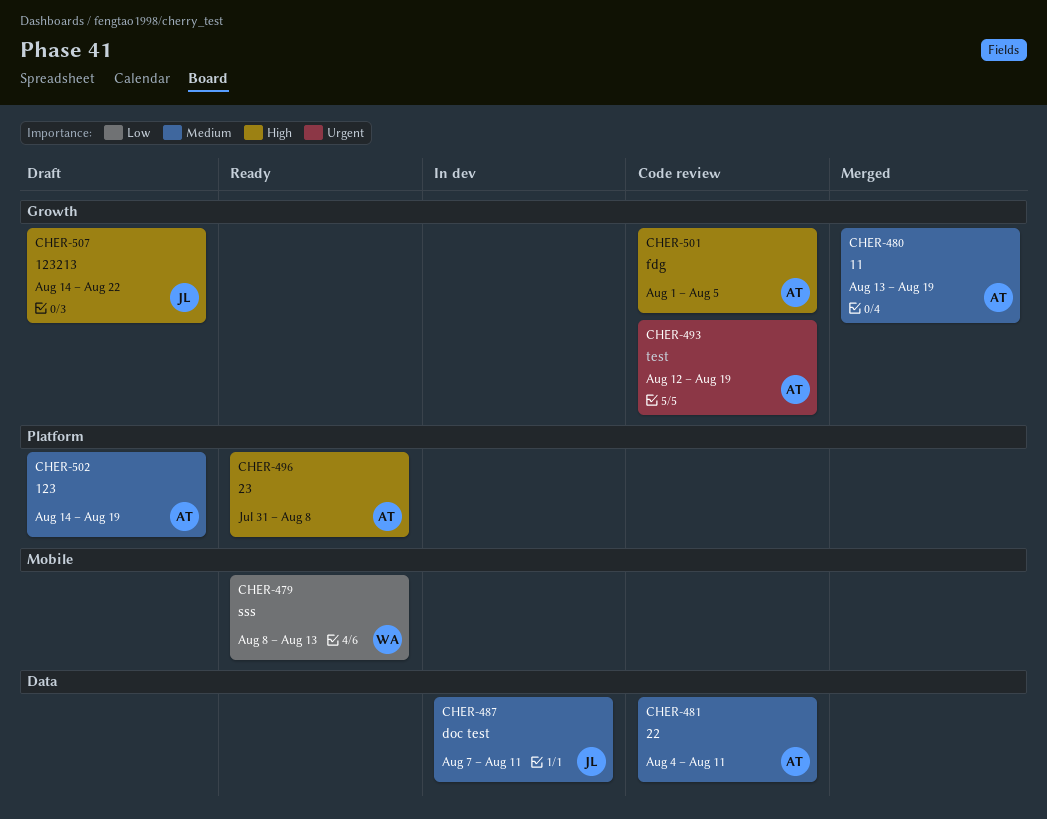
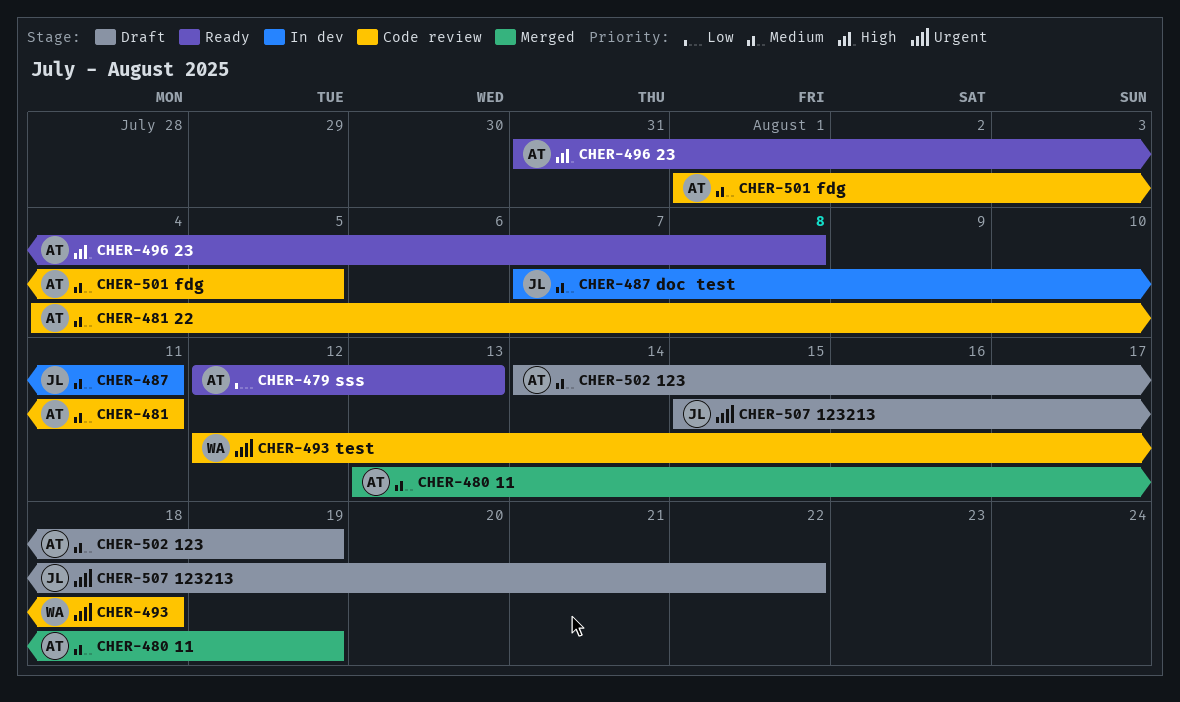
CHER-479, owner: WA -> AT
CHER-479, start: Aug 8 -> Aug 12
CHER-493, owner: AT -> WA
CHER-493, due: Aug 19 -> Aug 18
CHER-501, priority: High -> Medium
CHER-507, priority: High -> Urgent
CHER-507, start: Aug 14 -> Aug 15

